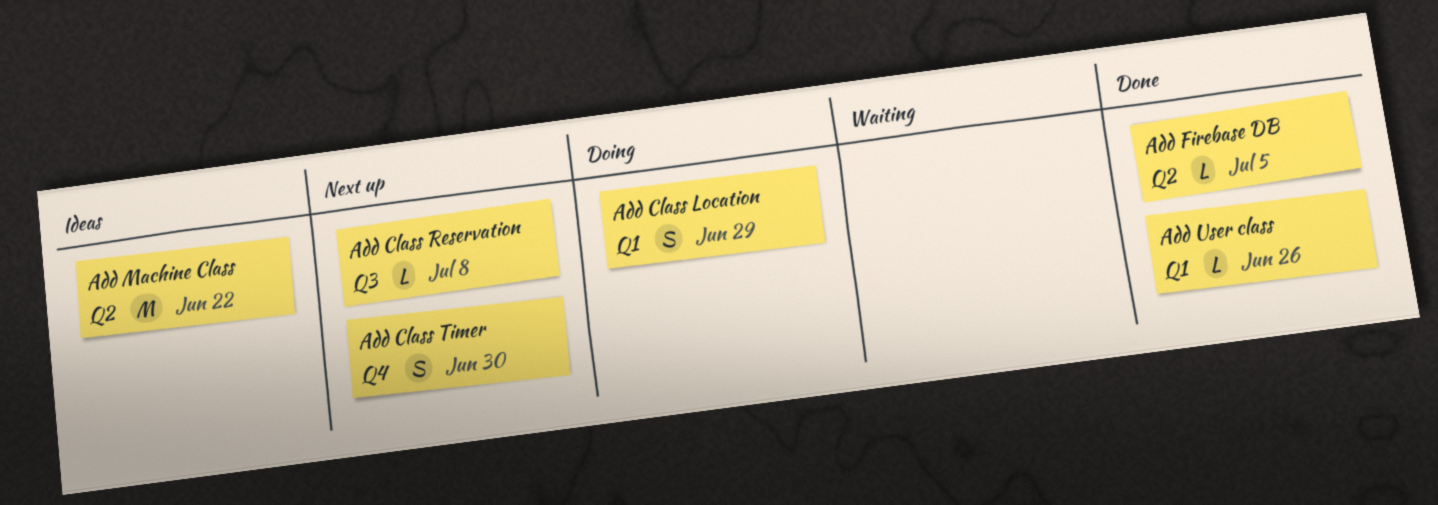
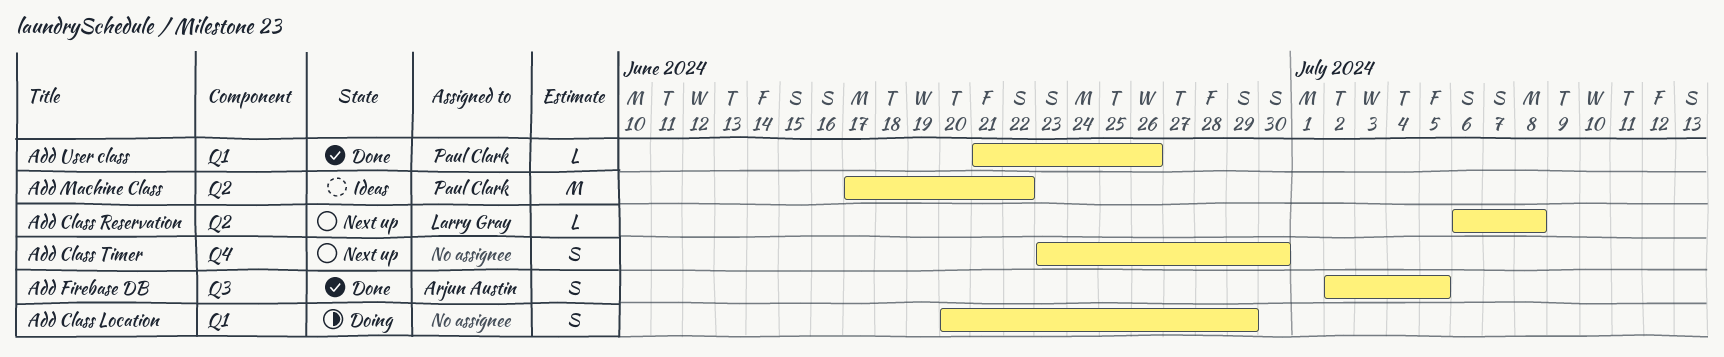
Add Class Reservation, label: Q3 -> Q2
Add Firebase DB, label: Q2 -> Q3
Add Firebase DB, estimate: L -> S

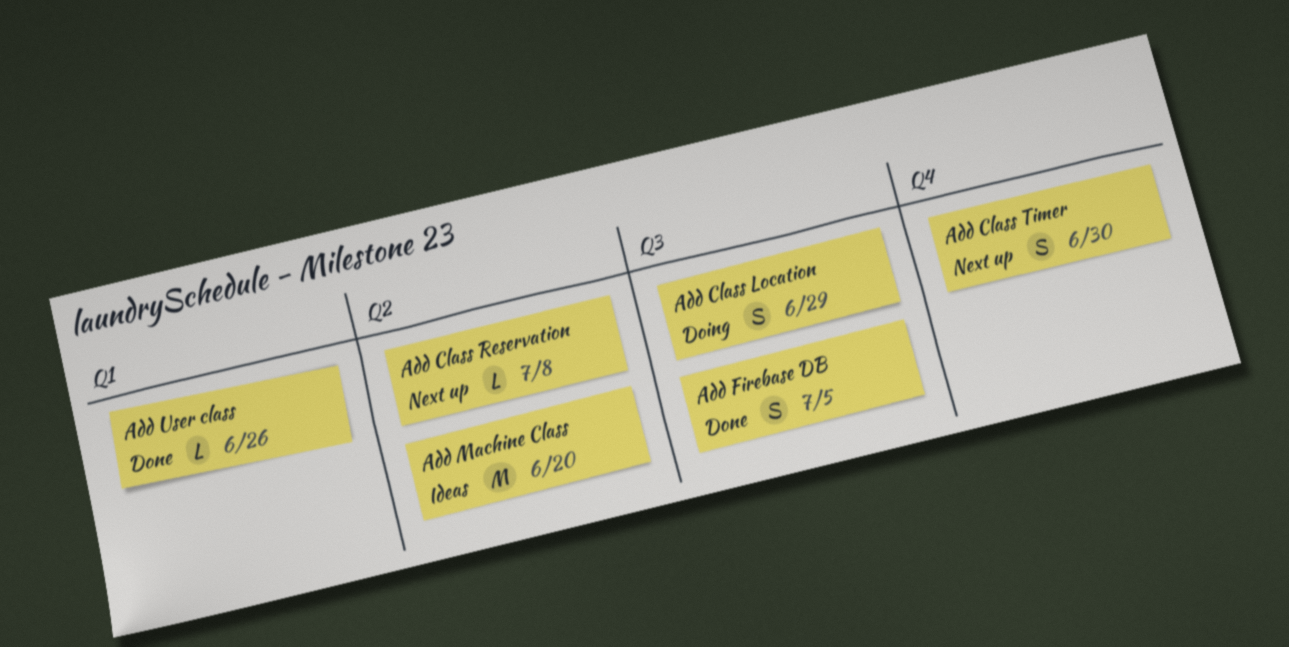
Add Class Location, label: Q1 -> Q3
Add Machine Class, due: Jun 22 -> Jun 20

